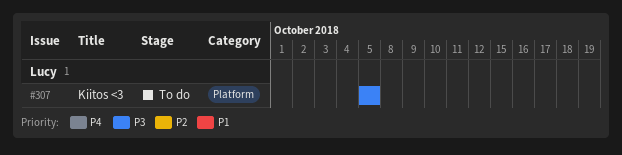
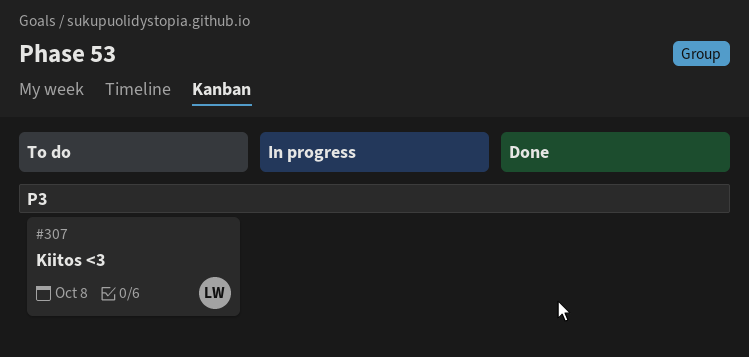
#307, due: Oct 5 -> Oct 8

